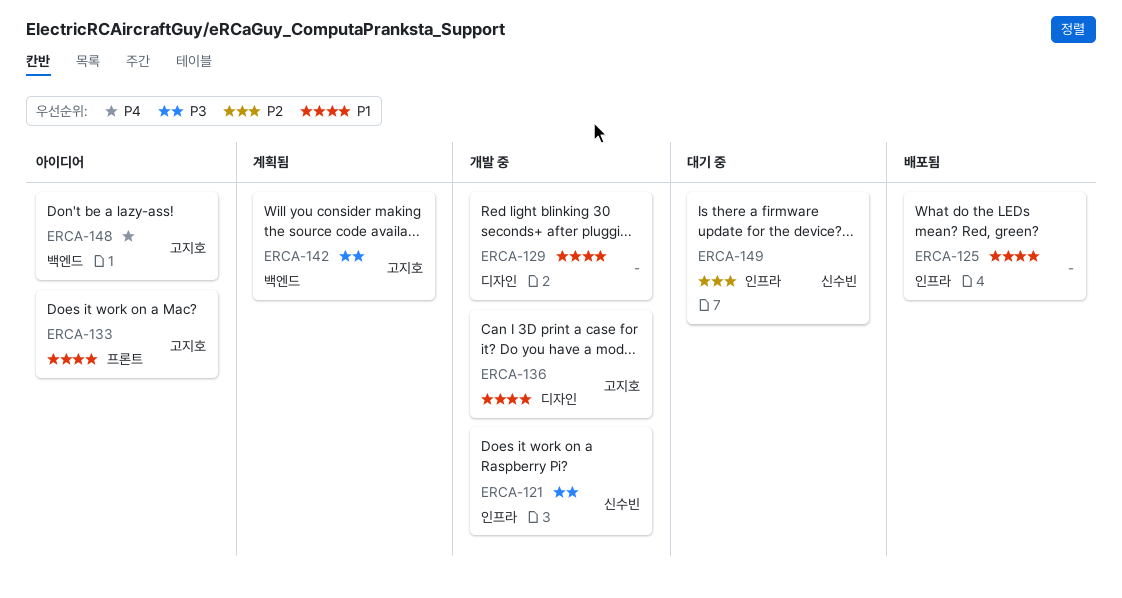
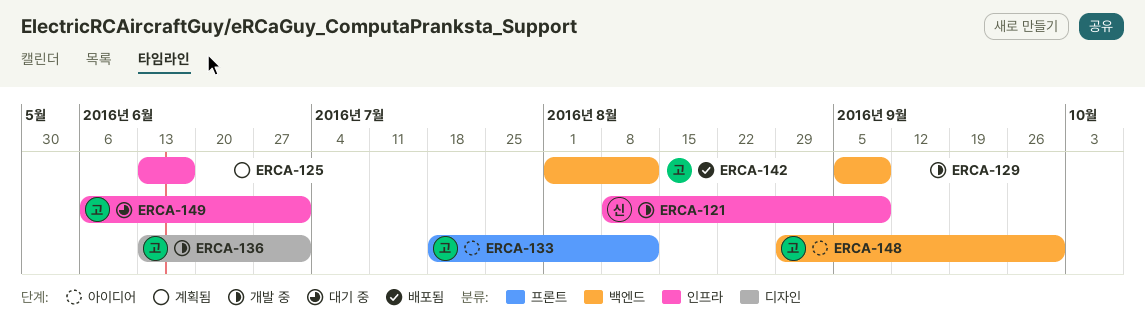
ERCA-125, status: 배포됨 -> 계획됨
ERCA-129, label: 디자인 -> 백엔드
ERCA-142, status: 계획됨 -> 배포됨
ERCA-149, owner: 신수빈 -> 고지호

